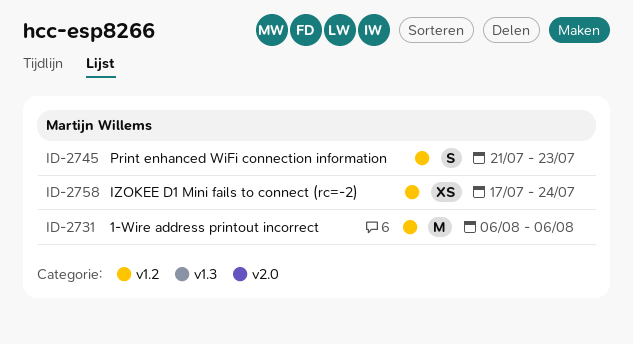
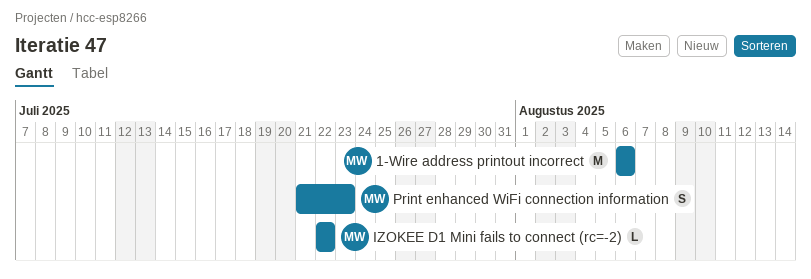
IZOKEE D1 Mini fails to connect (rc=-2), estimate: XS -> L
IZOKEE D1 Mini fails to connect (rc=-2), start: Jul 17 -> Jul 22
IZOKEE D1 Mini fails to connect (rc=-2), due: Jul 24 -> Jul 22

